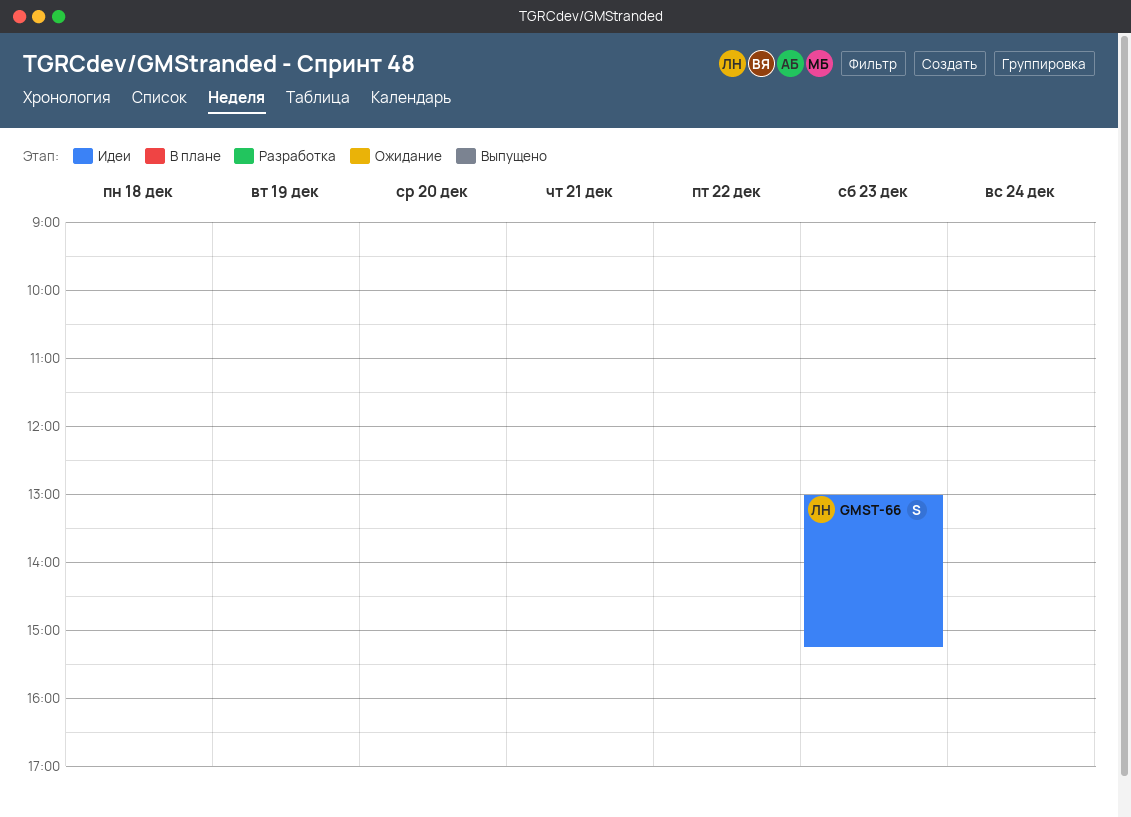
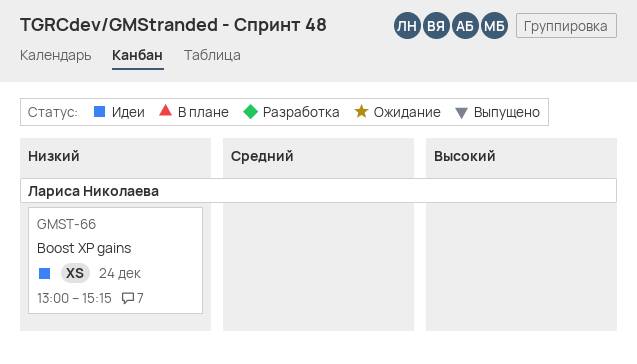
GMST-66, estimate: S -> XS
GMST-66, day: Dec 23 -> Dec 24

